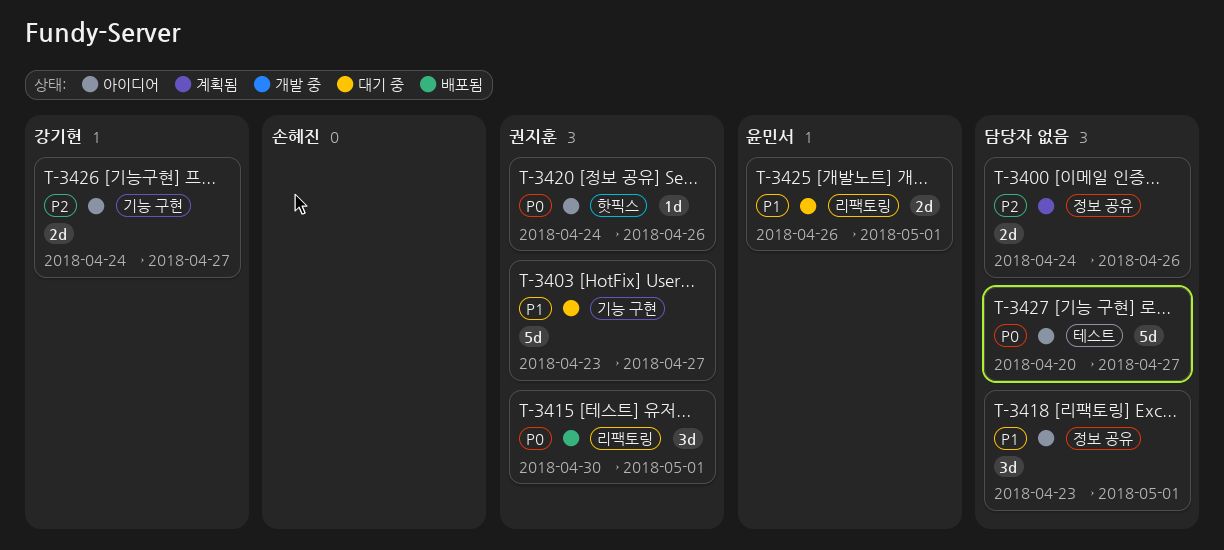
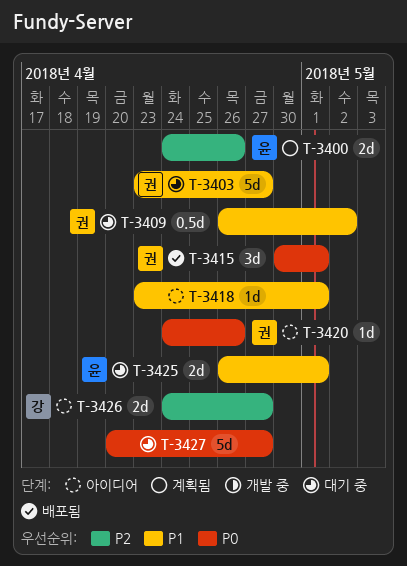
T-3400, owner: none -> 윤민서
T-3409: none -> present
T-3418, estimate: 3d -> 1d
T-3427, status: 아이디어 -> 대기 중

